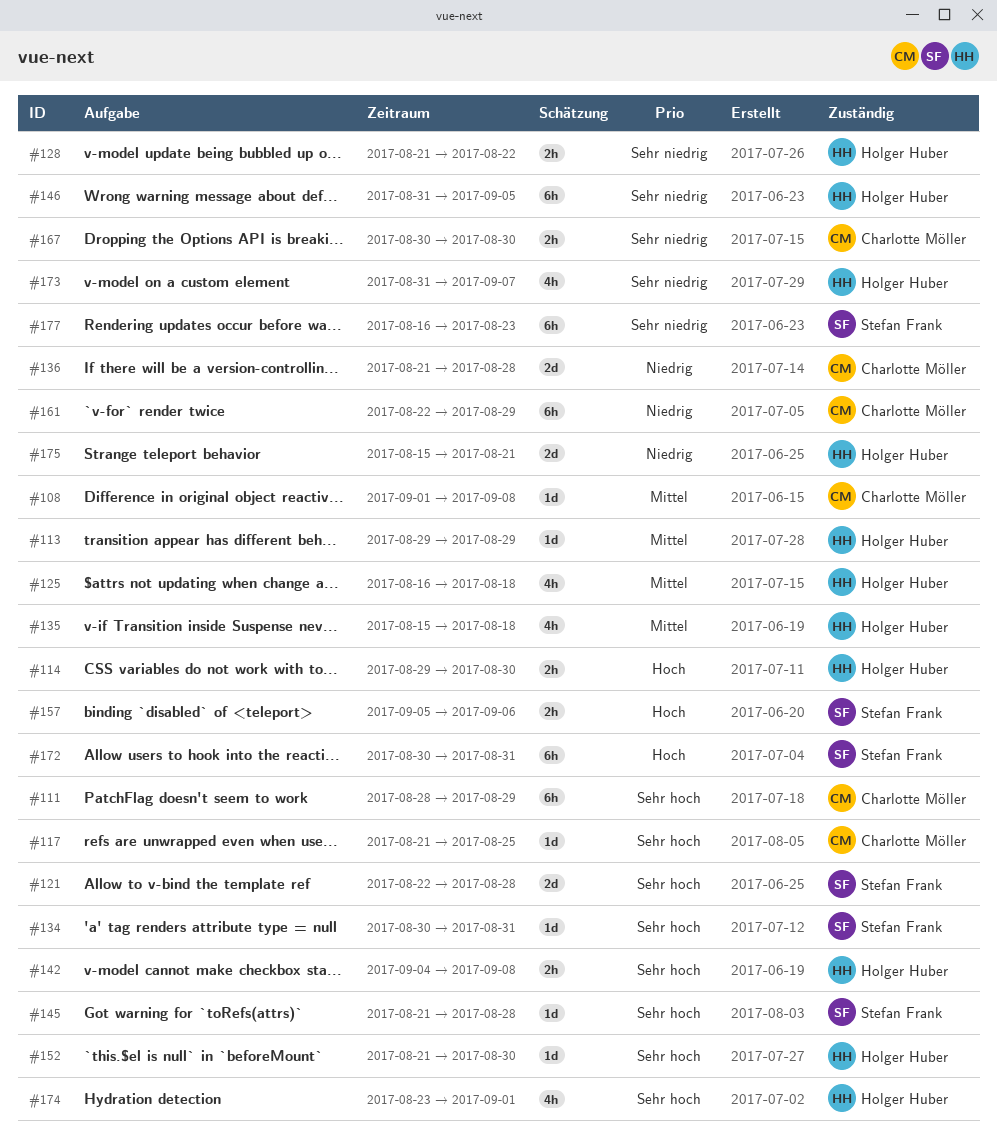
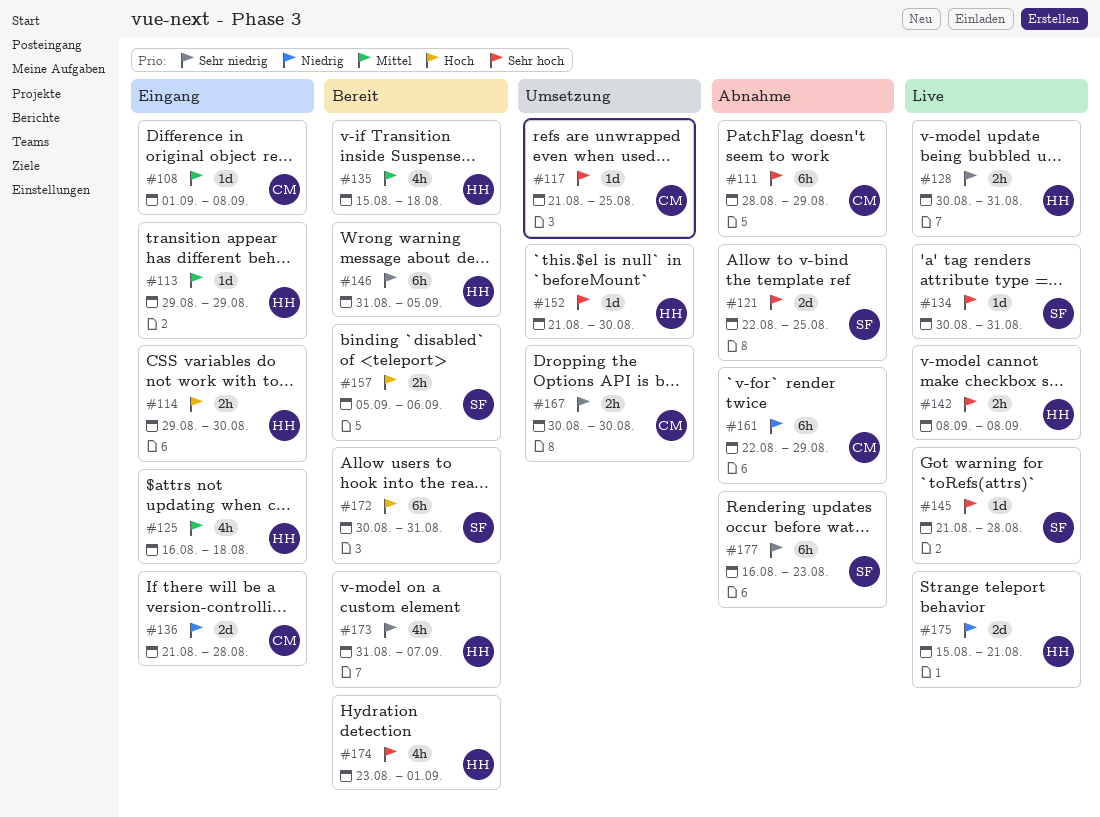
#121, due: Aug 28 -> Aug 25
#128, start: Aug 21 -> Aug 30
#128, due: Aug 22 -> Aug 31
#142, start: Sep 4 -> Sep 8

